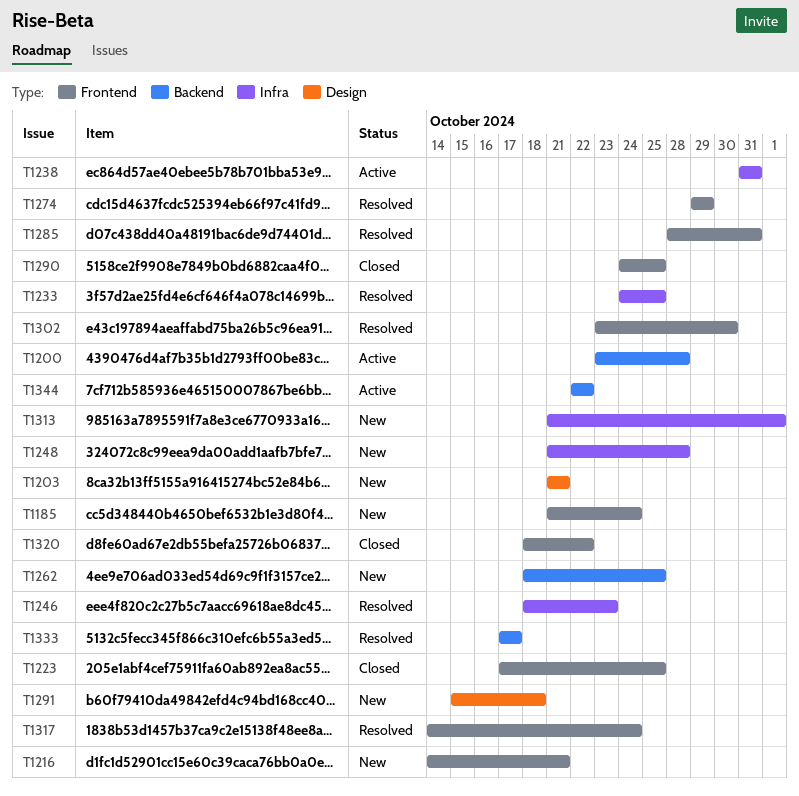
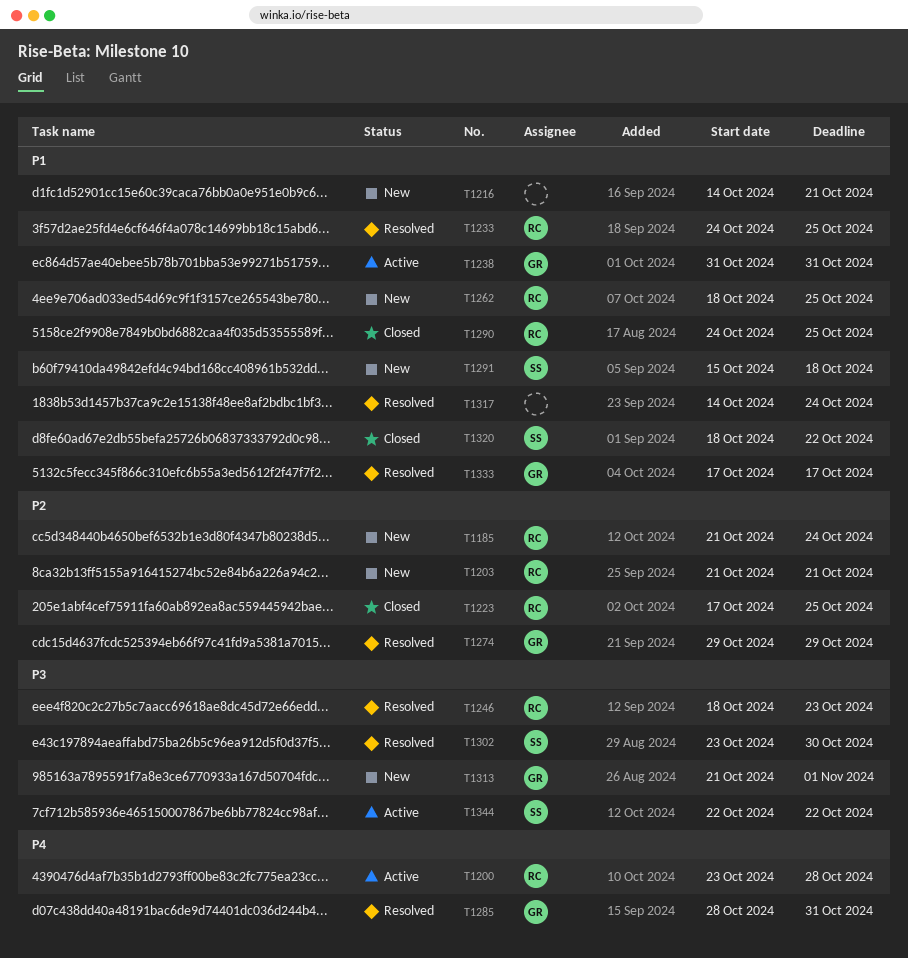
T1248: present -> none

